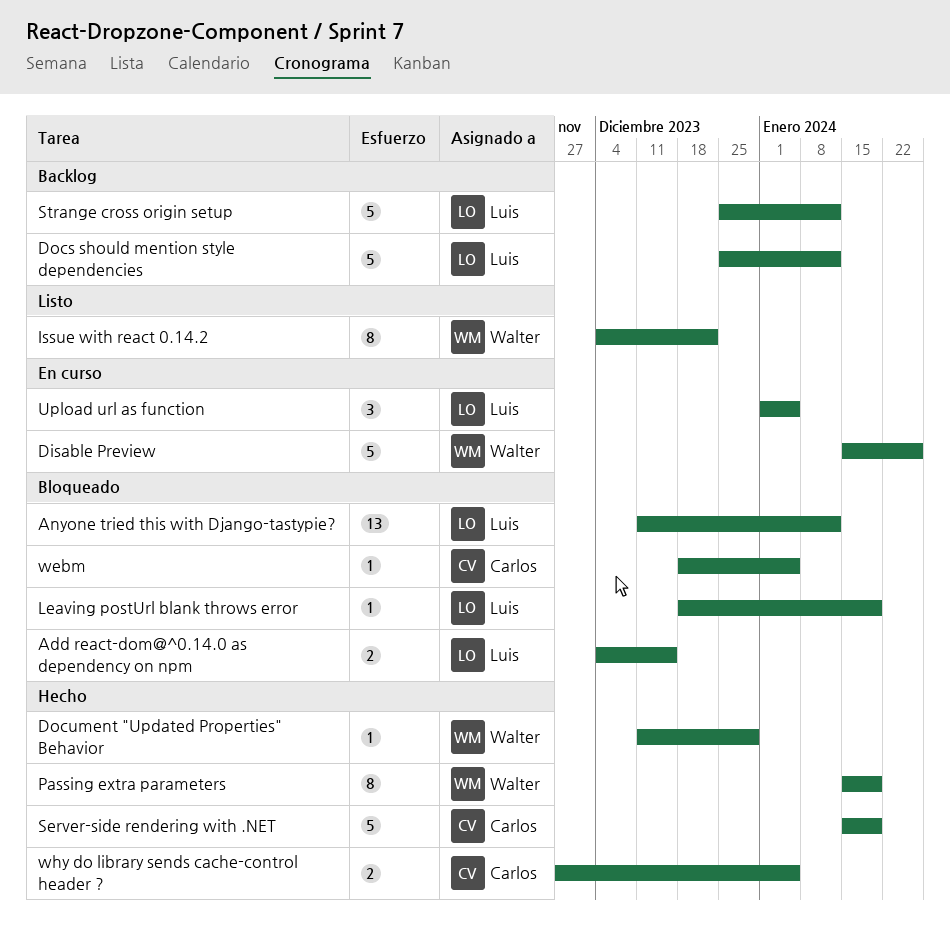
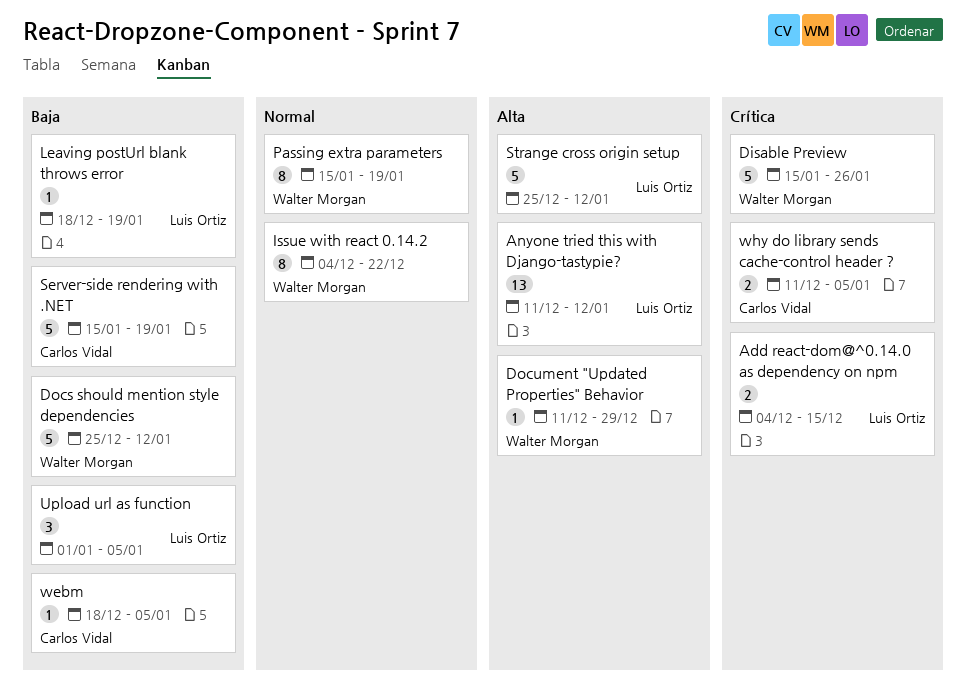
Docs should mention style dependencies, owner: Luis Ortiz -> Walter Morgan
why do library sends cache-control header ?, start: Nov 27 -> Dec 11

